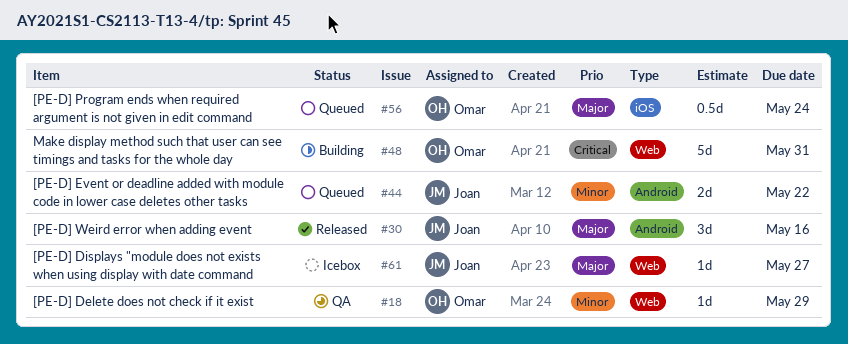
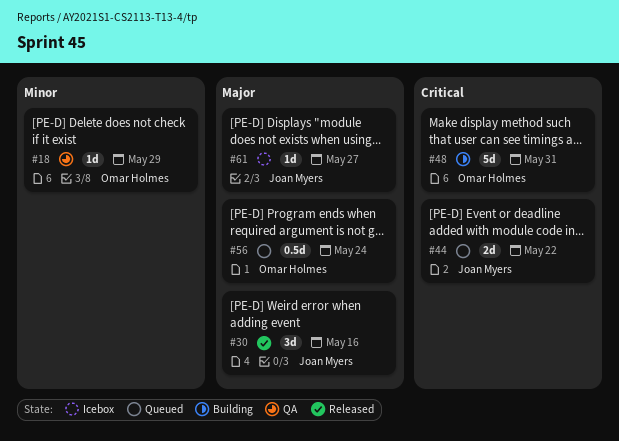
#44, priority: Minor -> Critical

